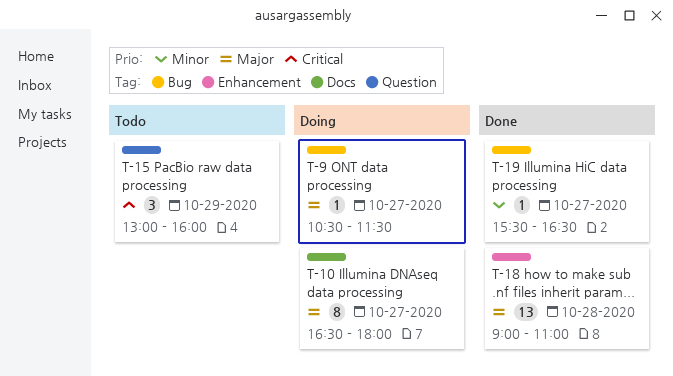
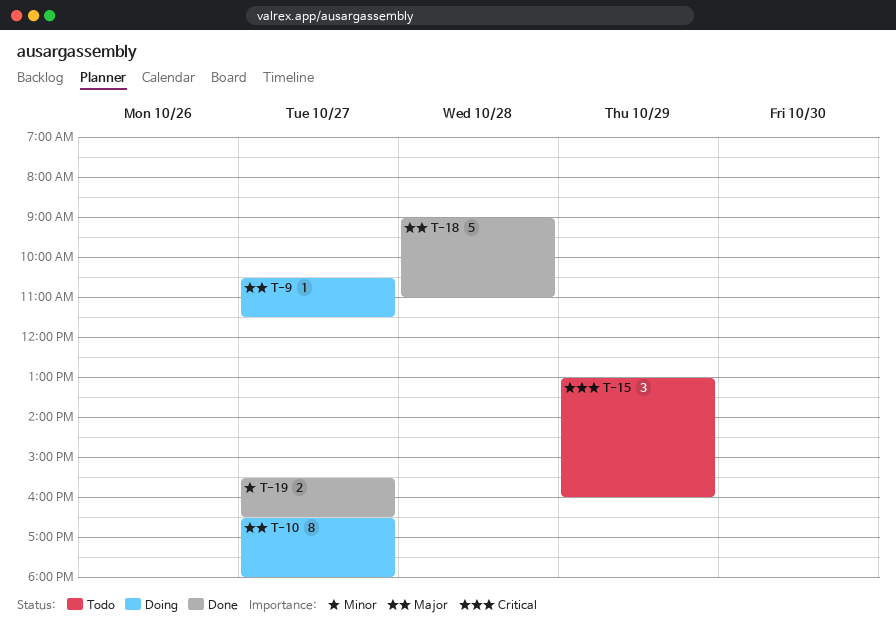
T-18, estimate: 13 -> 5
T-19, estimate: 1 -> 2

